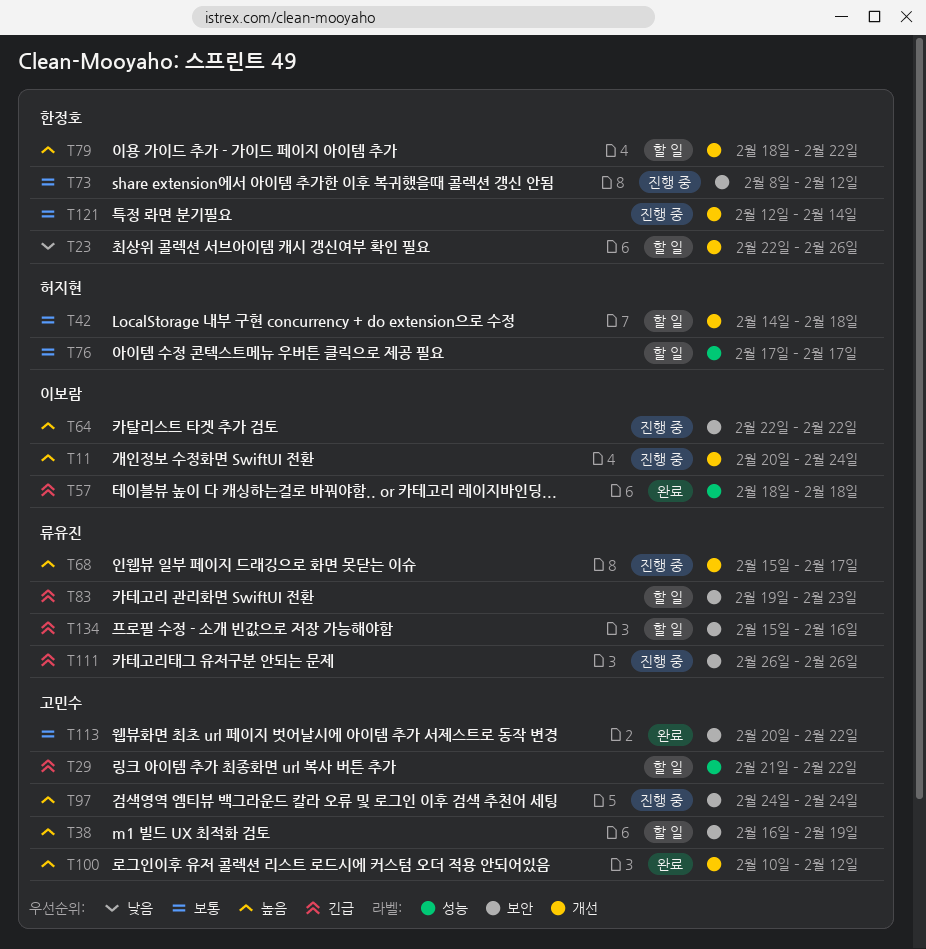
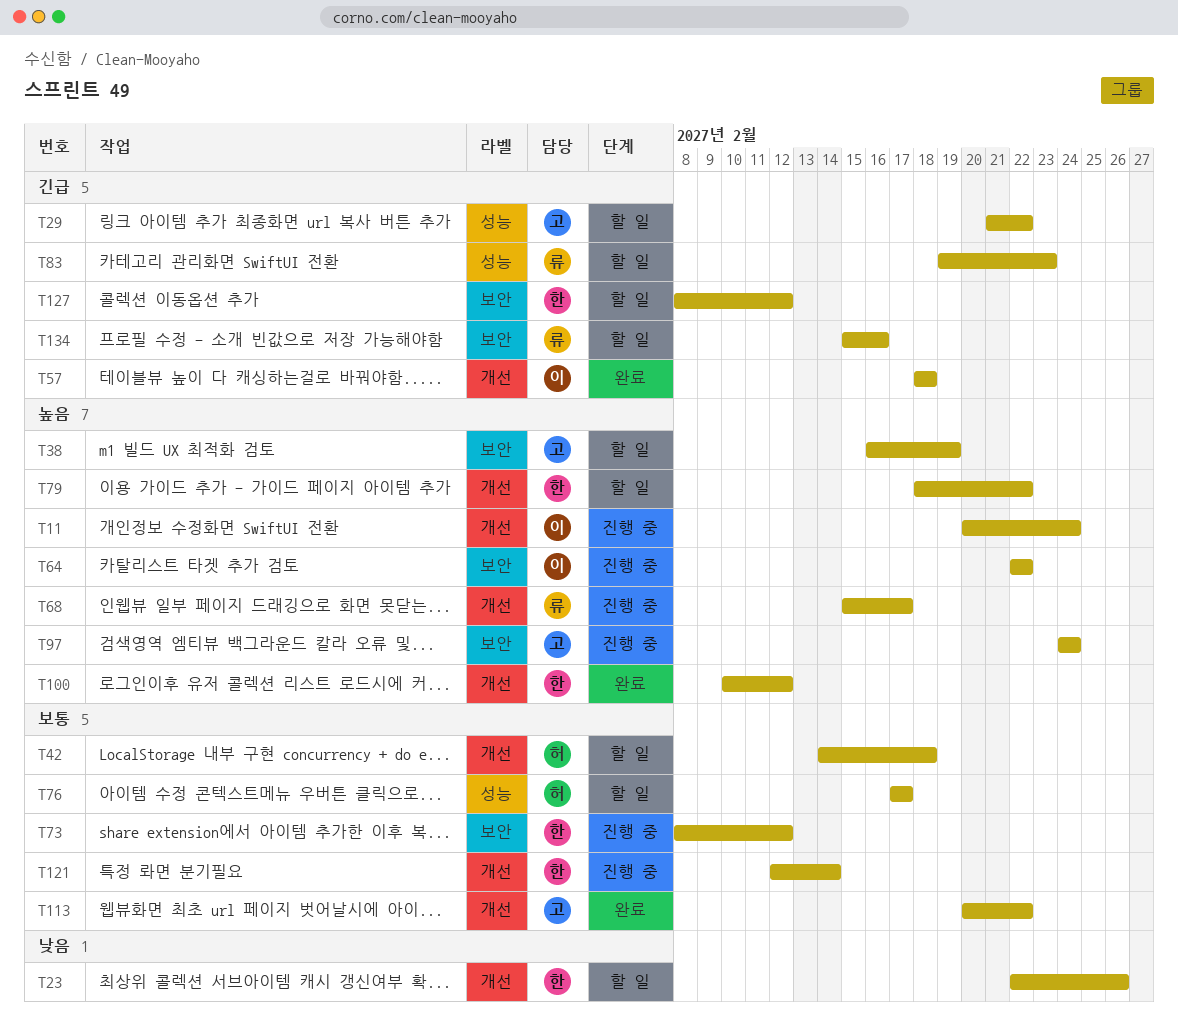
T57, label: 성능 -> 개선
T83, label: 보안 -> 성능
T100, owner: 고민수 -> 한정호
T111: present -> none
T113, label: 보안 -> 개선
T127: none -> present

